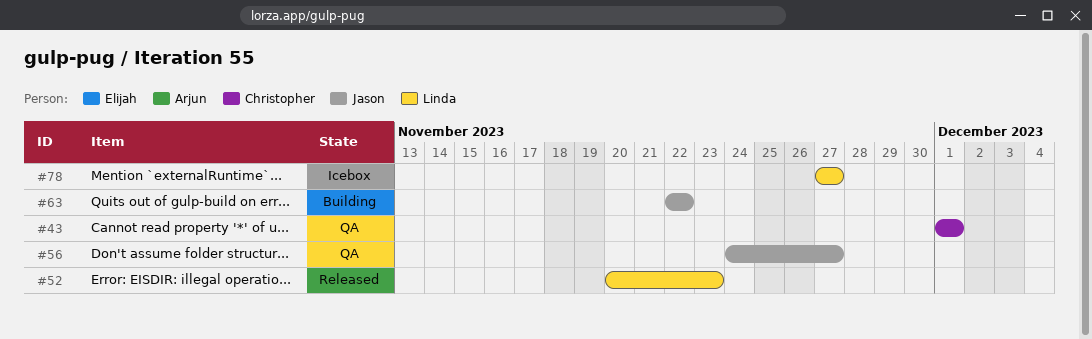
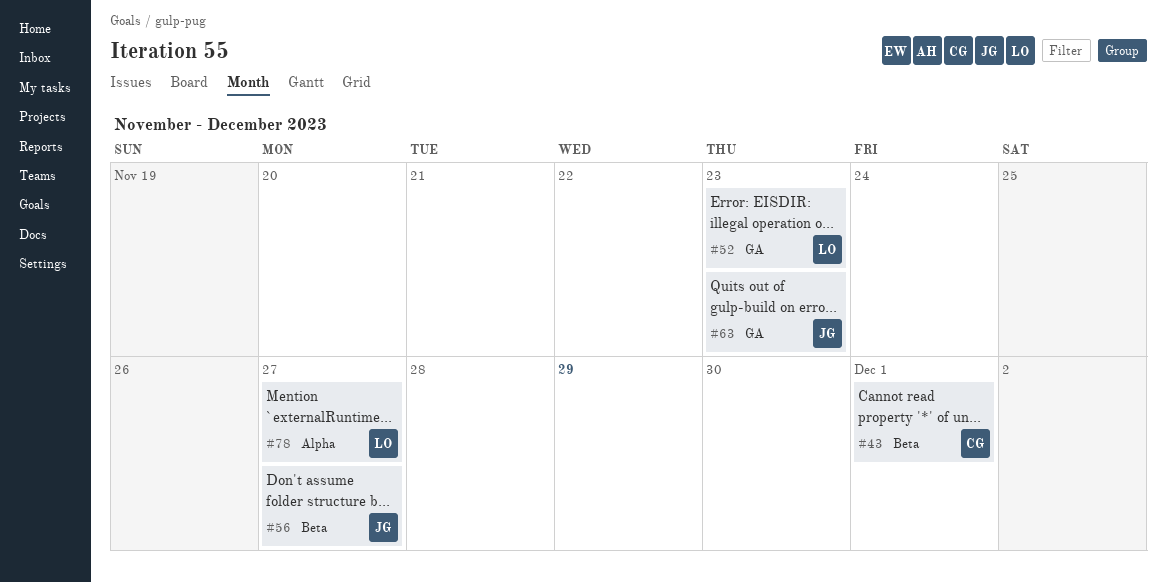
#63, due: Nov 22 -> Nov 23

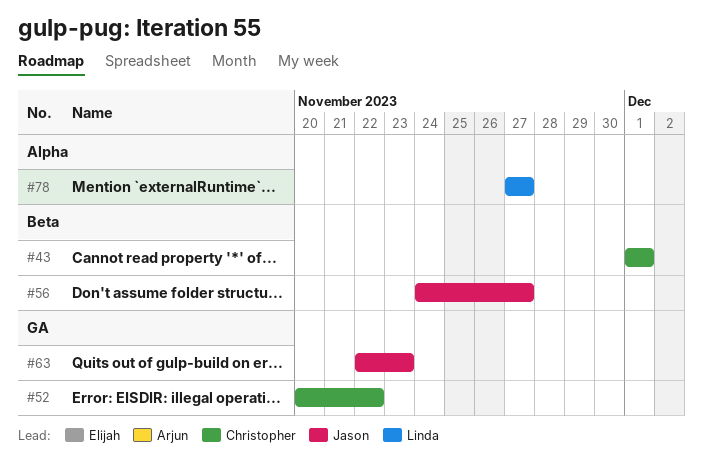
#52, owner: Linda -> Christopher
#52, due: Nov 23 -> Nov 22

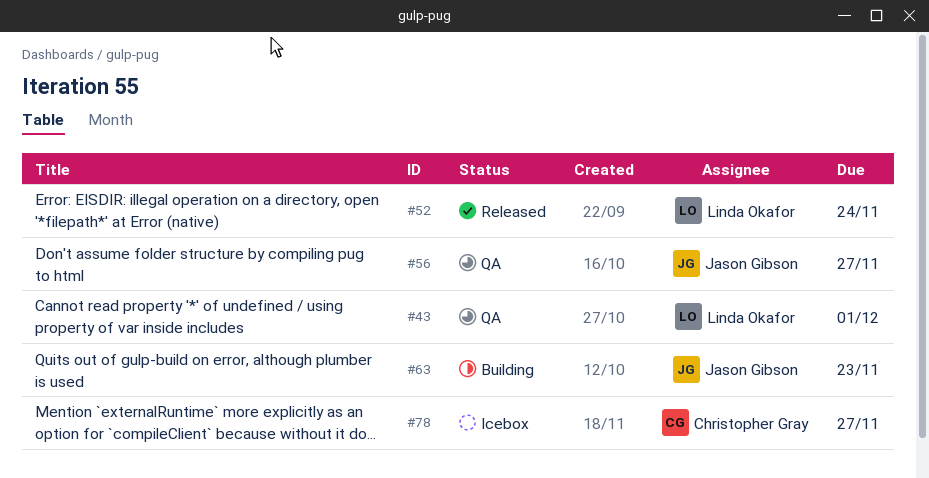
#43, owner: Christopher Gray -> Linda Okafor
#52, owner: Christopher Gray -> Linda Okafor
#52, due: Nov 22 -> Nov 24
#78, owner: Linda Okafor -> Christopher Gray

